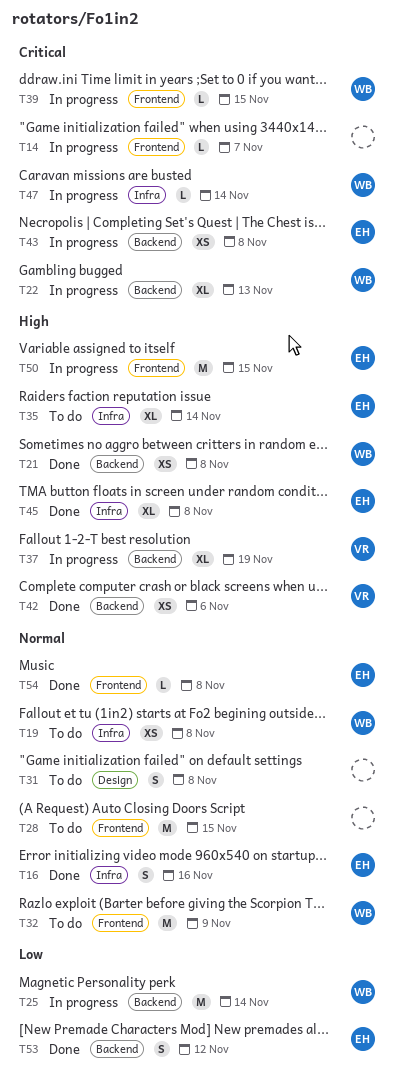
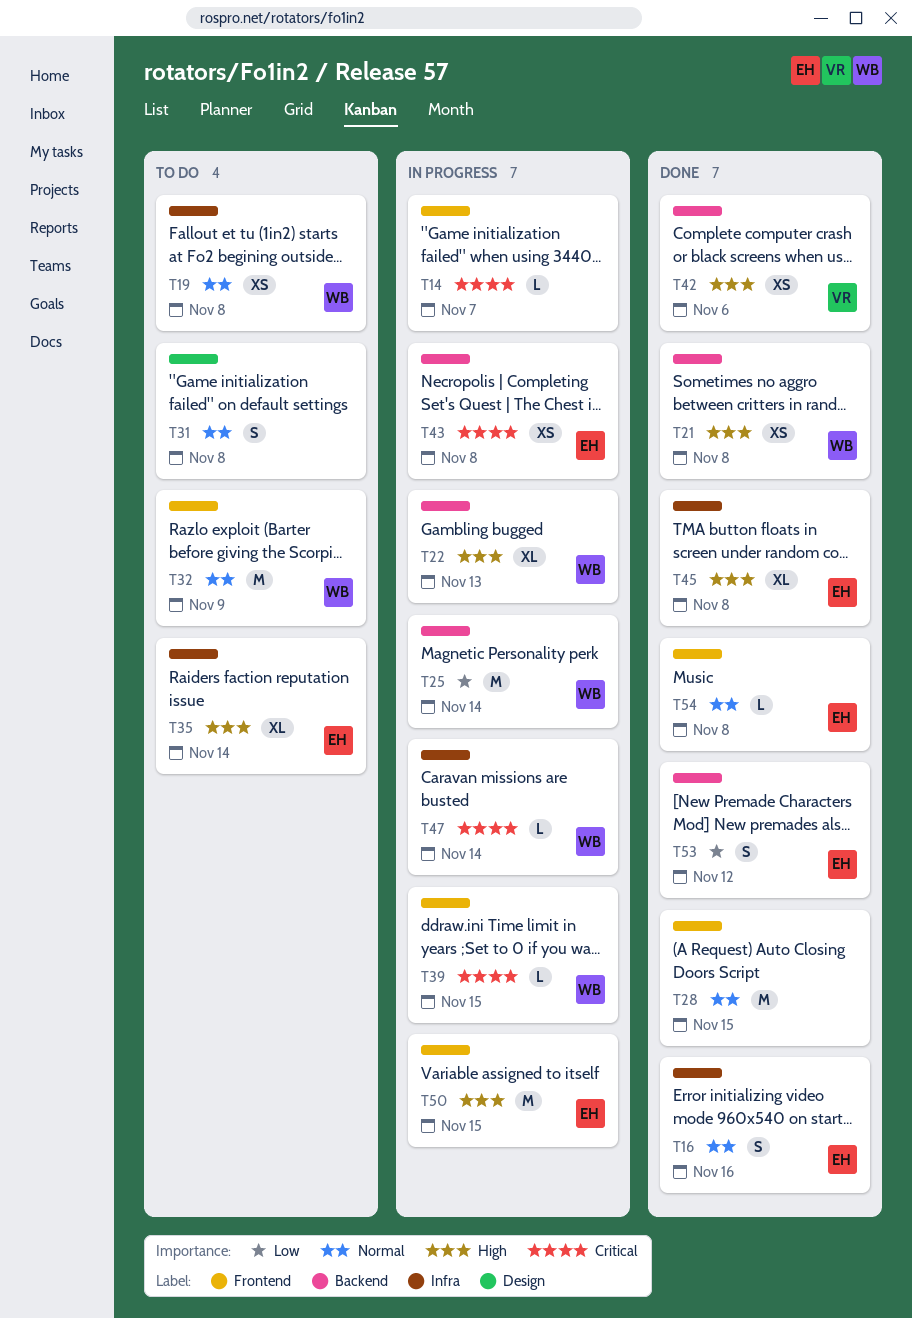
T22, priority: Critical -> High
T28, status: To do -> Done
T37: present -> none

